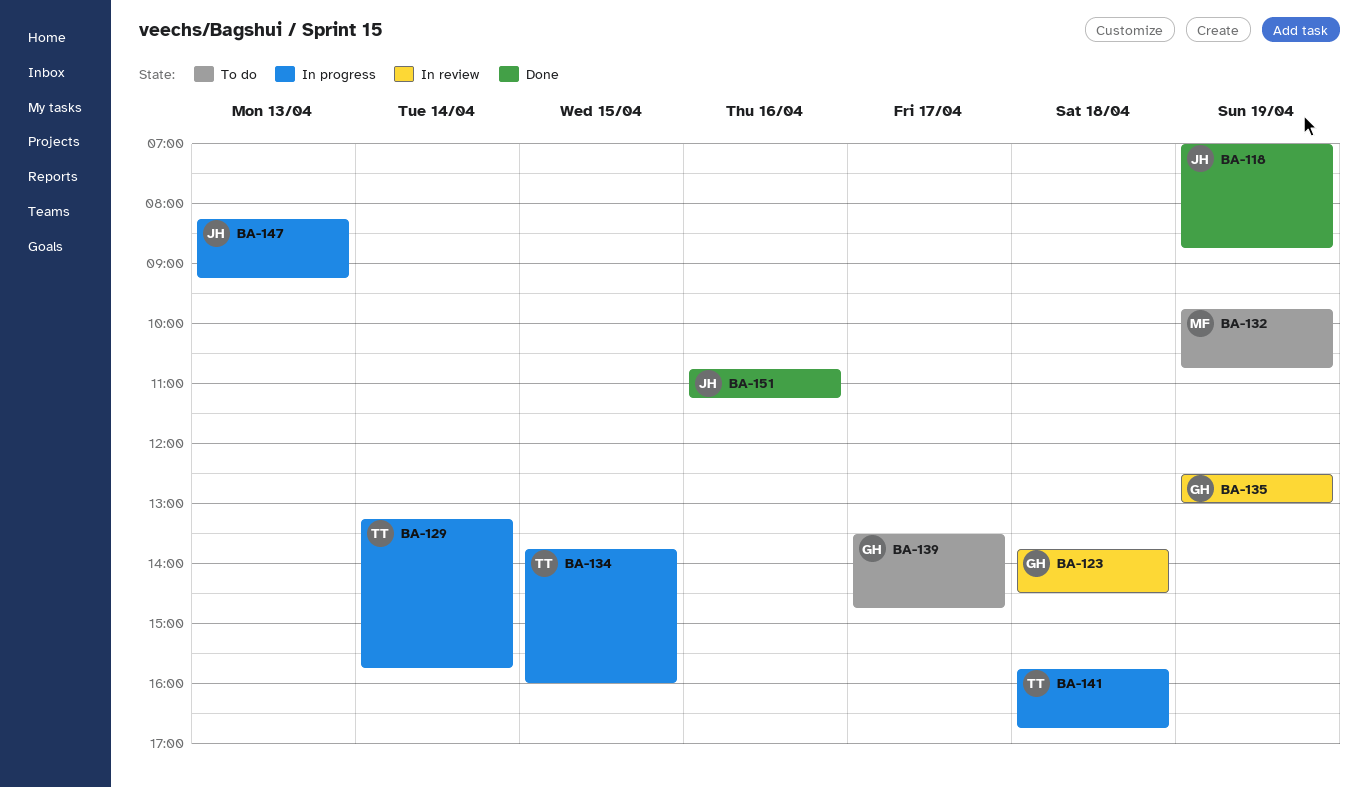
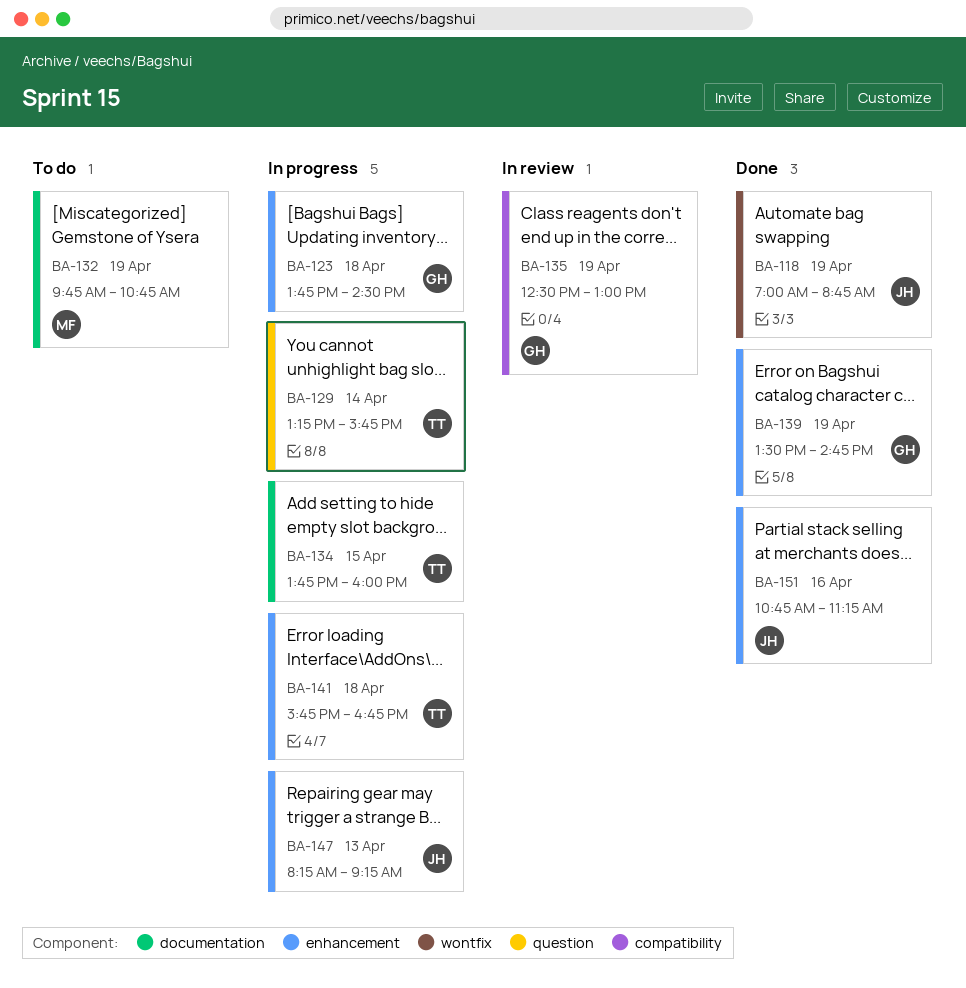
BA-123, status: In review -> In progress
BA-139, status: To do -> Done
BA-139, day: Apr 17 -> Apr 19

